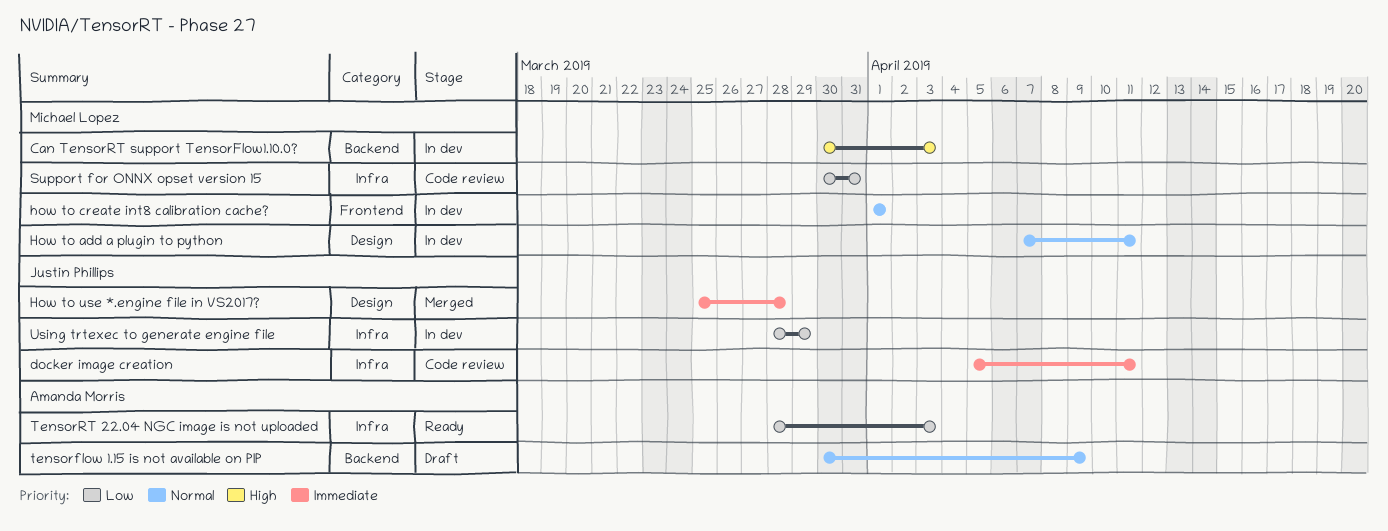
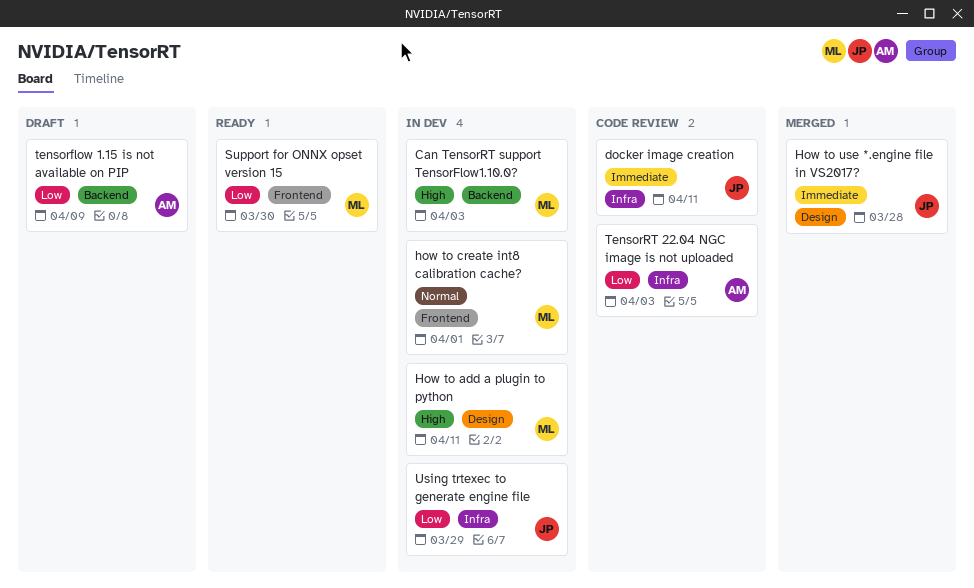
How to add a plugin to python, priority: Normal -> High
Support for ONNX opset version 15, status: Code review -> Ready
Support for ONNX opset version 15, label: Infra -> Frontend
Support for ONNX opset version 15, due: Mar 31 -> Mar 30
tensorflow 1.15 is not available on PIP, priority: Normal -> Low
TensorRT 22.04 NGC image is not uploaded, status: Ready -> Code review

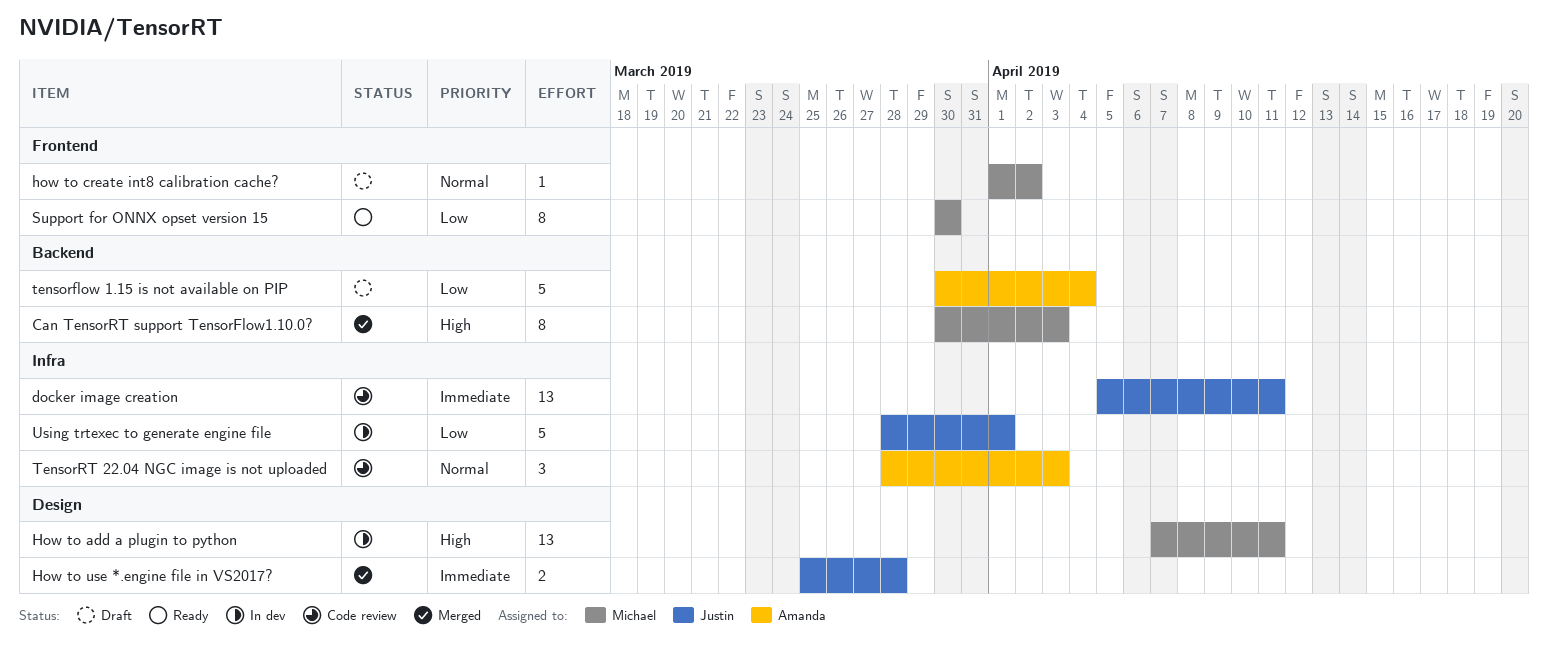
Can TensorRT support TensorFlow1.10.0?, status: In dev -> Merged
how to create int8 calibration cache?, status: In dev -> Draft
how to create int8 calibration cache?, due: Apr 1 -> Apr 2
tensorflow 1.15 is not available on PIP, due: Apr 9 -> Apr 4
TensorRT 22.04 NGC image is not uploaded, priority: Low -> Normal
Using trtexec to generate engine file, due: Mar 29 -> Apr 1

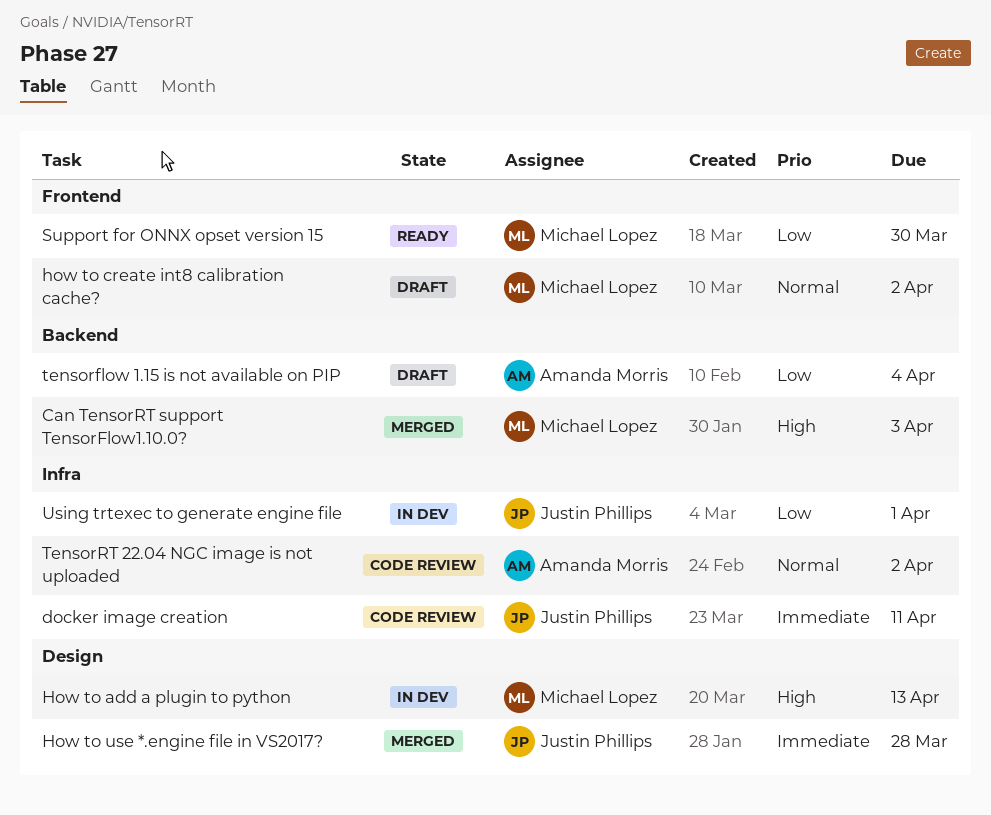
How to add a plugin to python, due: Apr 11 -> Apr 13
TensorRT 22.04 NGC image is not uploaded, due: Apr 3 -> Apr 2

